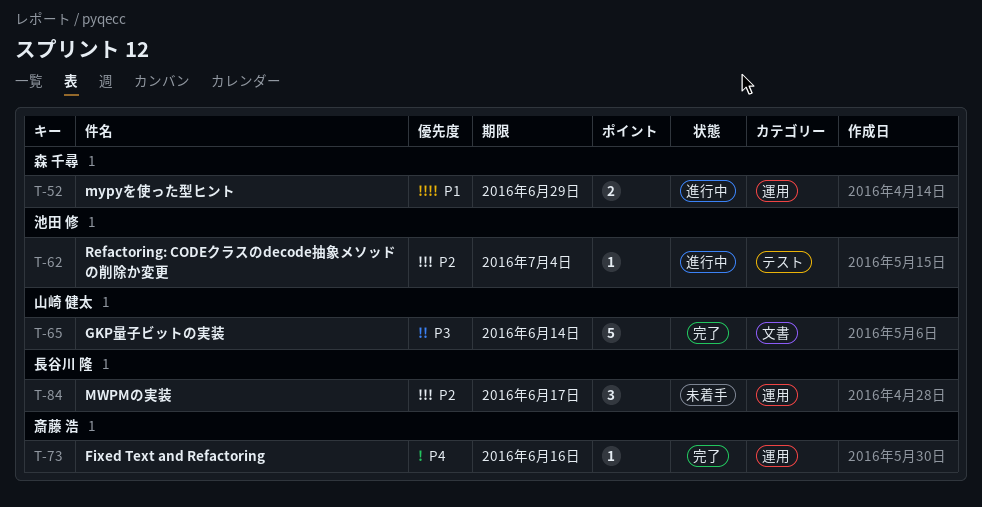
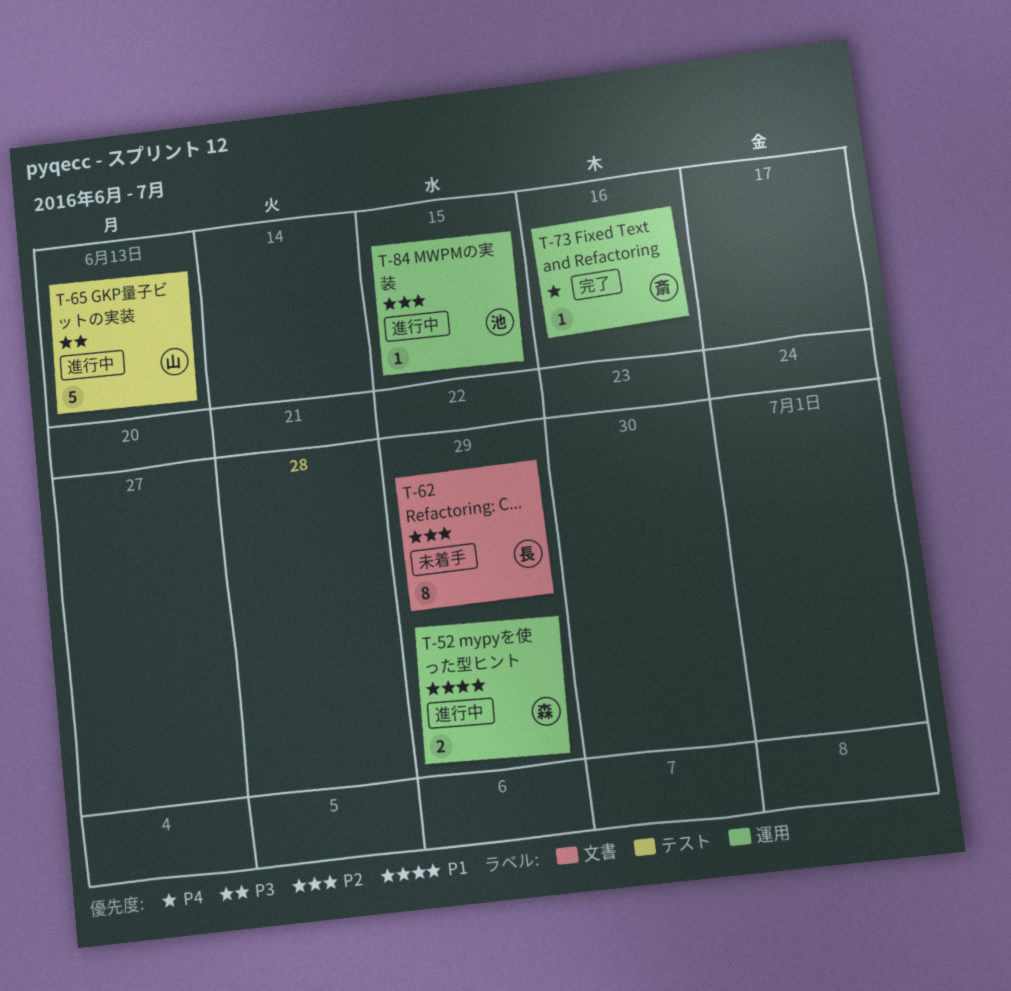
T-62, status: 進行中 -> 未着手
T-62, owner: 池田 修 -> 長谷川 隆
T-62, label: テスト -> 文書
T-62, estimate: 1 -> 8
T-62, due: Jul 4 -> Jun 29
T-65, status: 完了 -> 進行中
T-65, label: 文書 -> テスト
T-65, due: Jun 14 -> Jun 13
T-84, status: 未着手 -> 進行中
T-84, owner: 長谷川 隆 -> 池田 修
T-84, estimate: 3 -> 1
T-84, due: Jun 17 -> Jun 15

